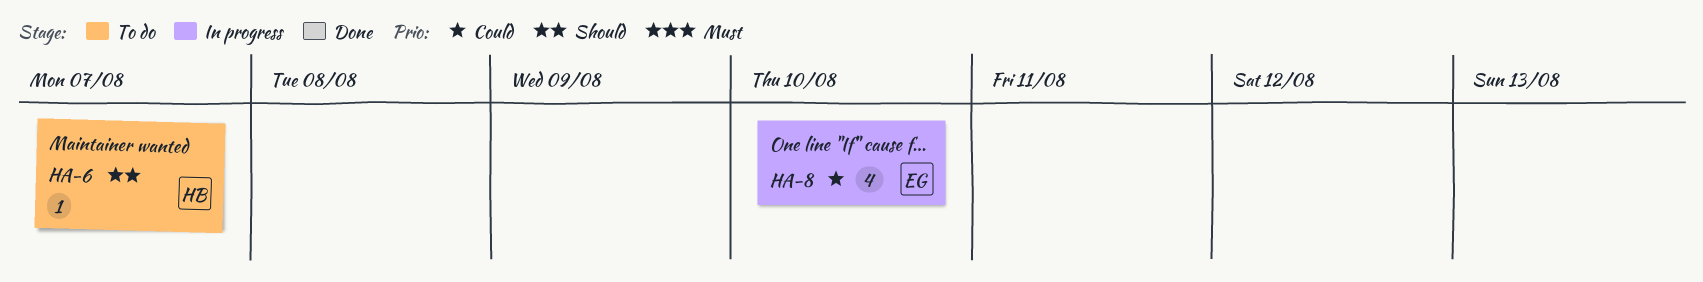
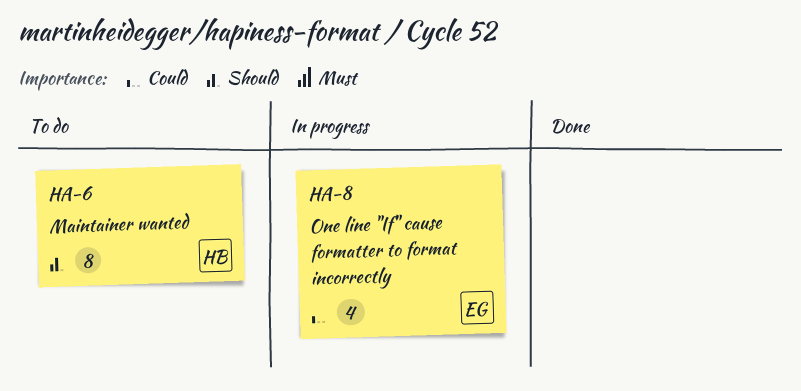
HA-6, estimate: 1 -> 8

